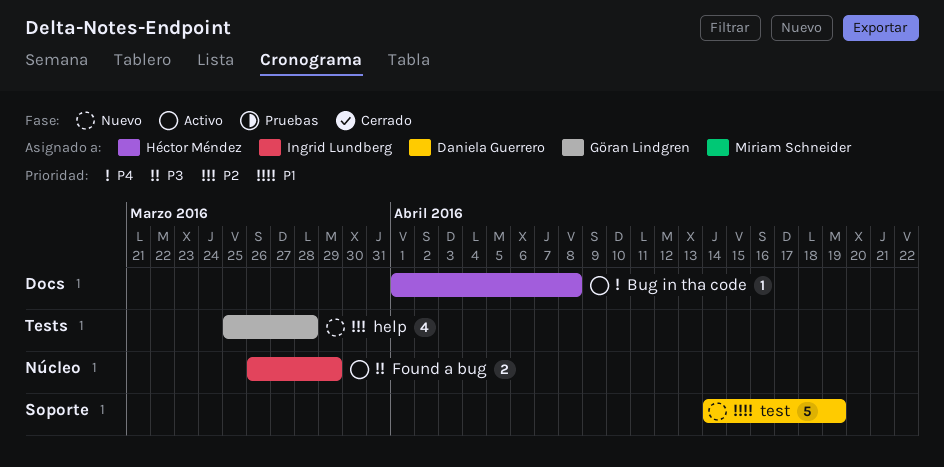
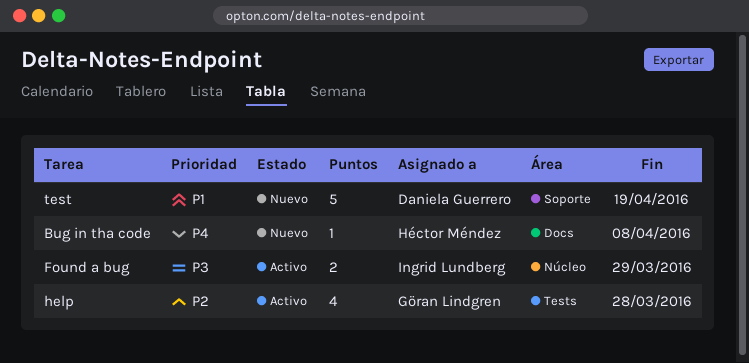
Bug in tha code, status: Activo -> Nuevo
help, status: Nuevo -> Activo

